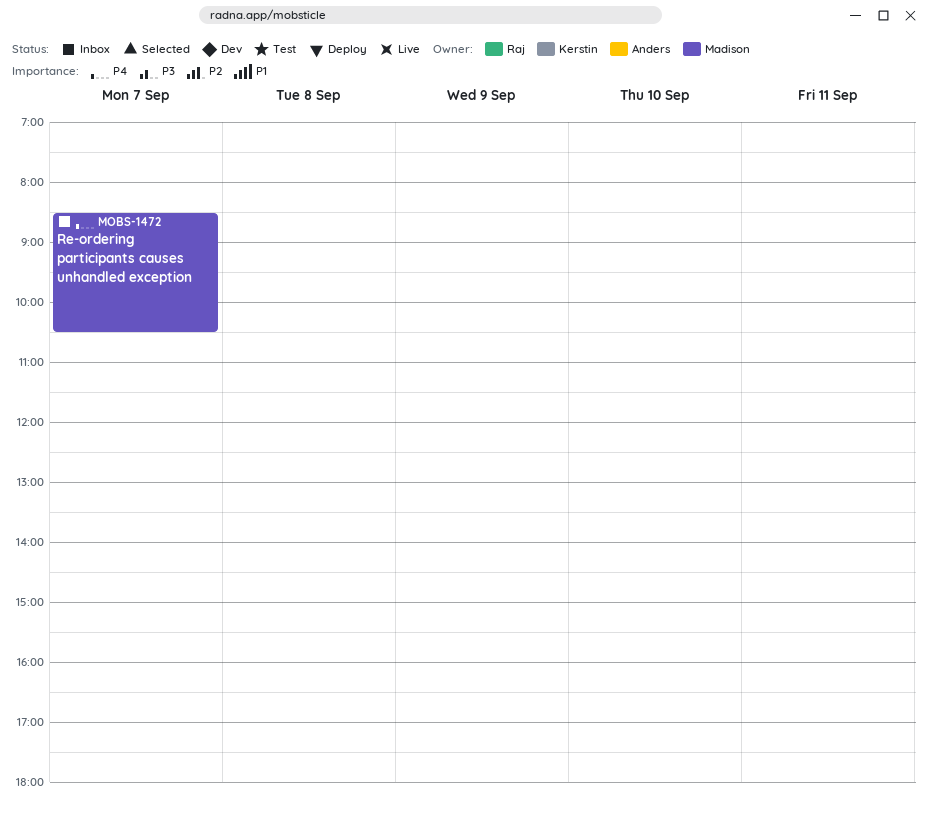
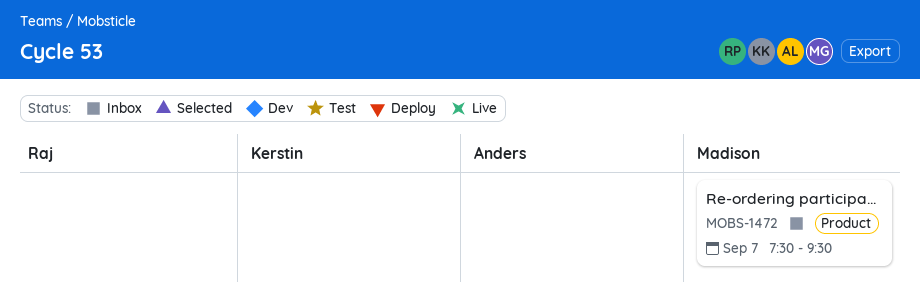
MOBS-1472, begins: 08:30 -> 07:30
MOBS-1472, ends: 10:30 -> 09:30

